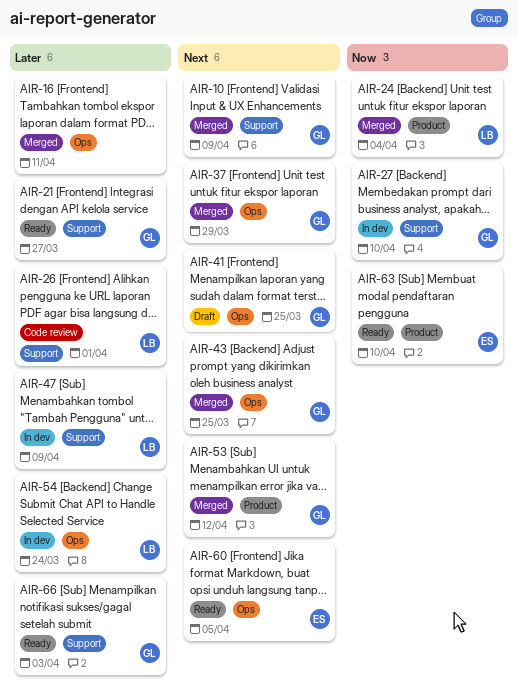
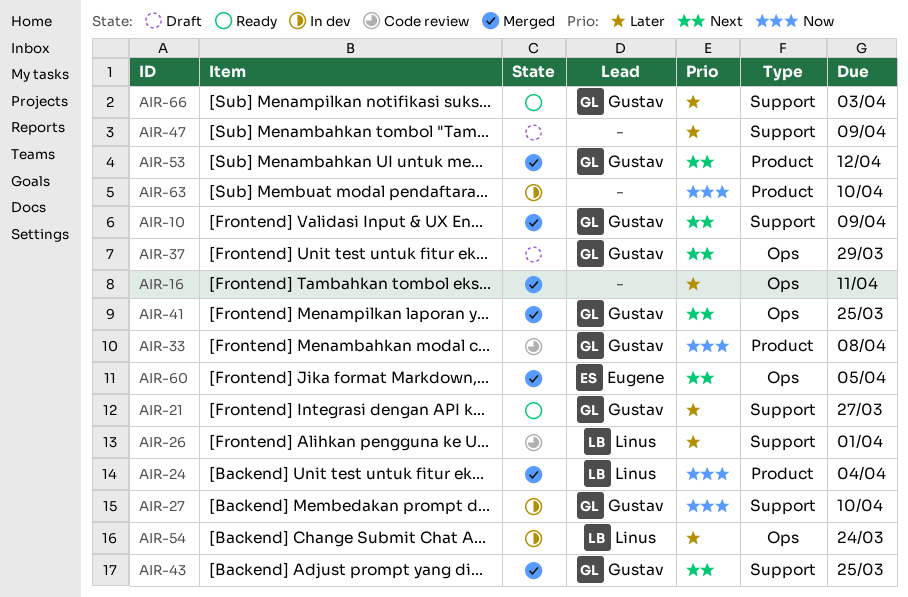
AIR-33: none -> present
AIR-37, status: Merged -> Draft
AIR-41, status: Draft -> Merged
AIR-43, label: Ops -> Support
AIR-47, status: In dev -> Draft
AIR-47, owner: Linus -> none
AIR-60, status: Ready -> Merged
AIR-63, status: Ready -> In dev
AIR-63, owner: Eugene -> none

